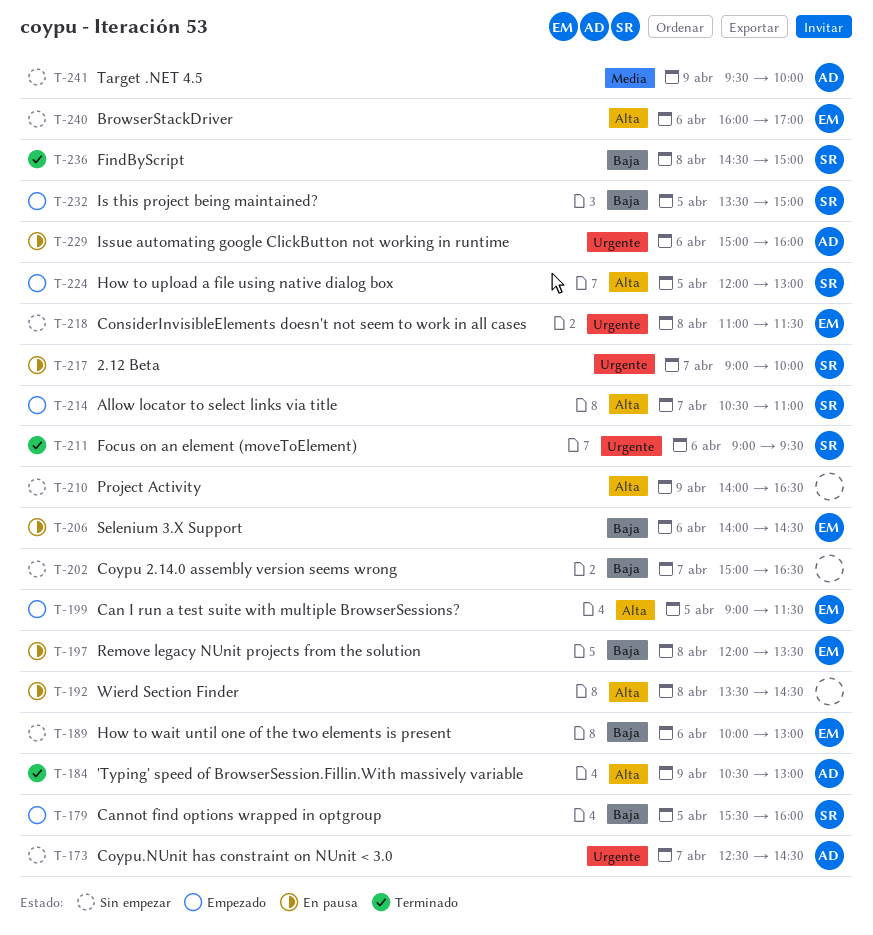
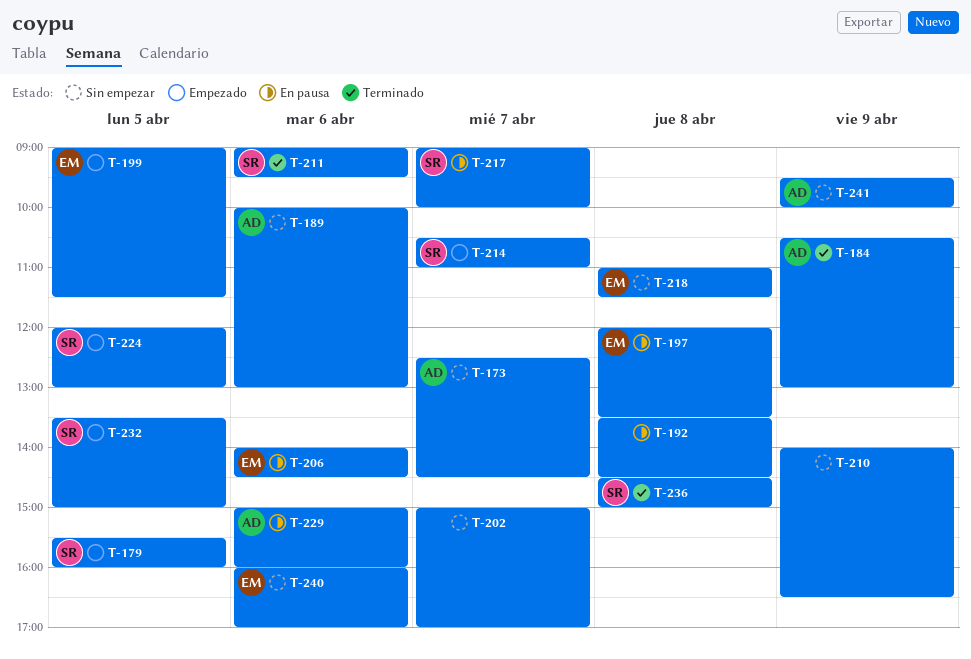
T-189, owner: EM -> AD
T-202, ends: 16:30 -> 17:00

